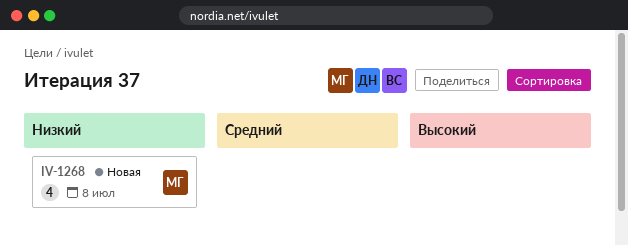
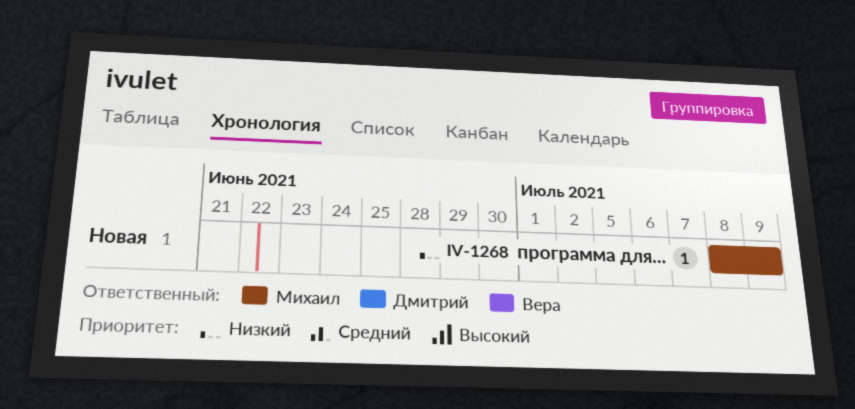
IV-1268, estimate: 4 -> 1
IV-1268, due: Jul 8 -> Jul 9

